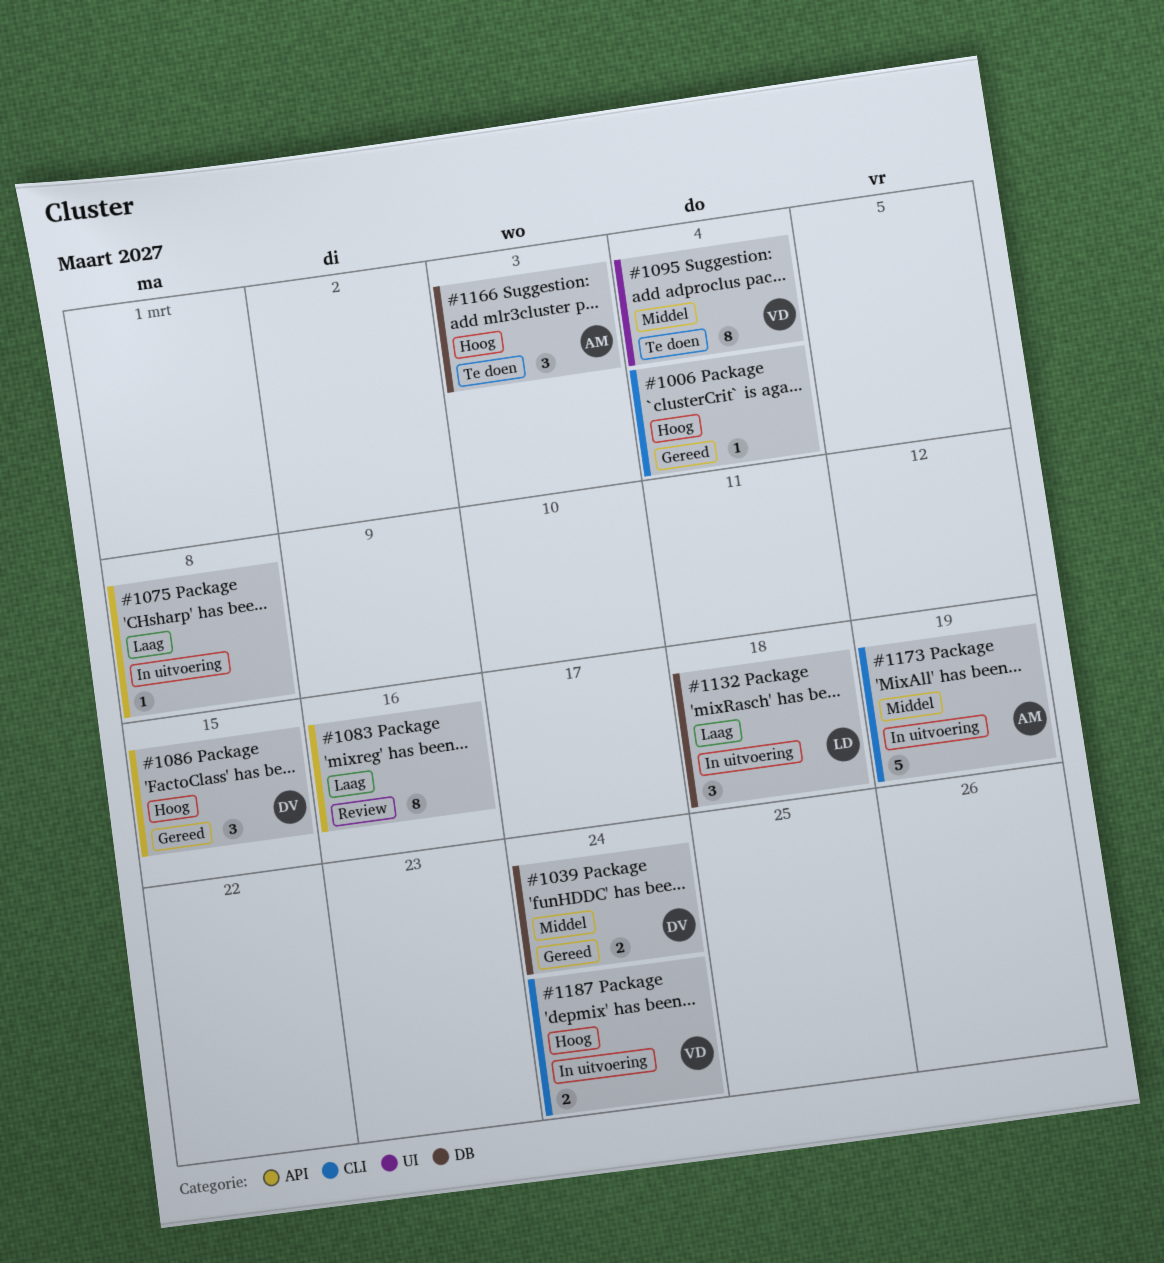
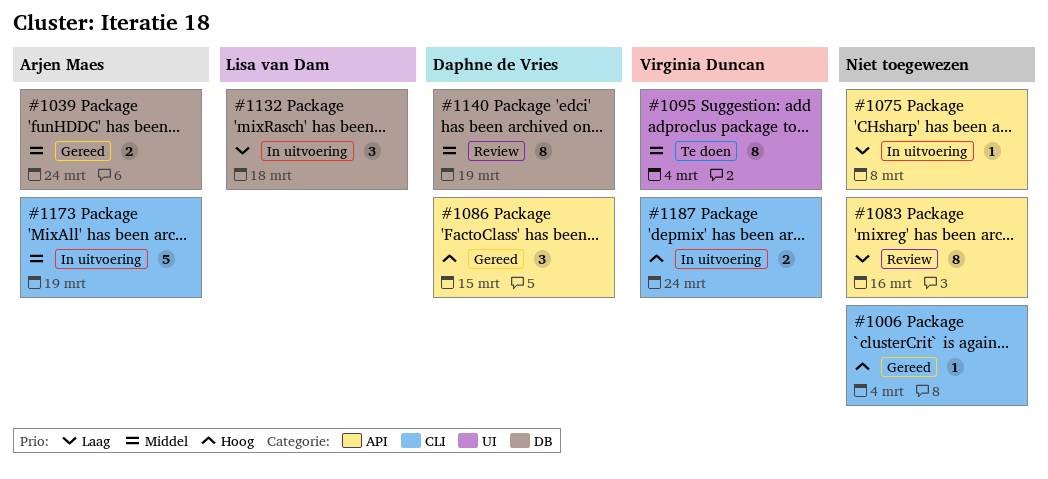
#1039, owner: Daphne de Vries -> Arjen Maes
#1140: none -> present
#1166: present -> none

